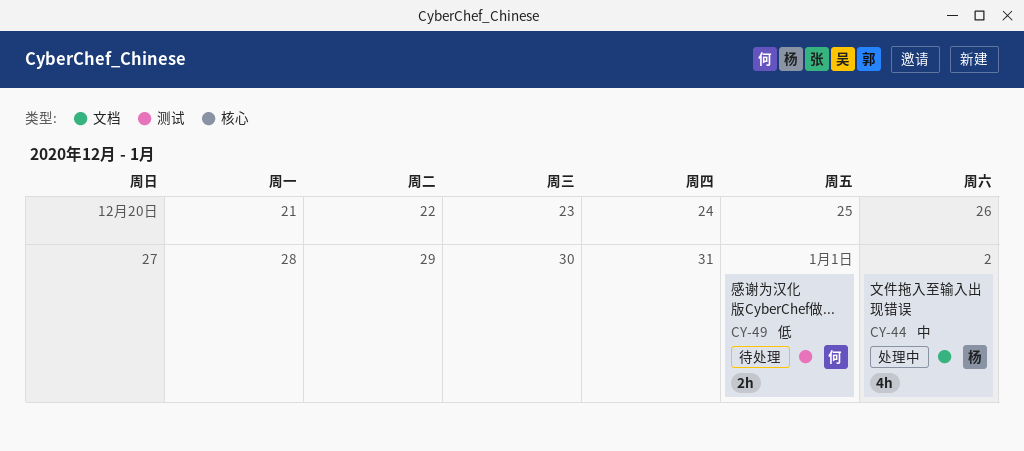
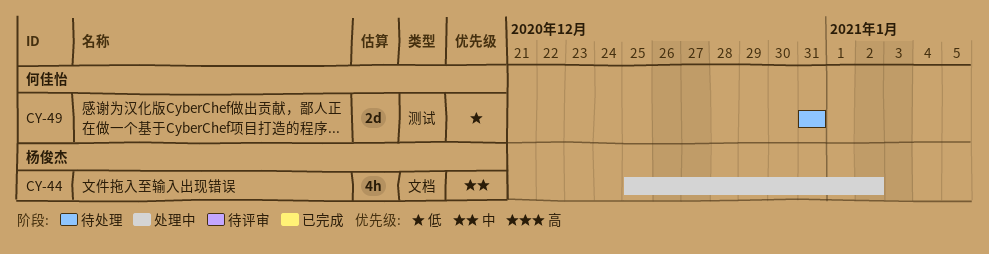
CY-49, estimate: 2h -> 2d
CY-49, due: Jan 1 -> Dec 31

